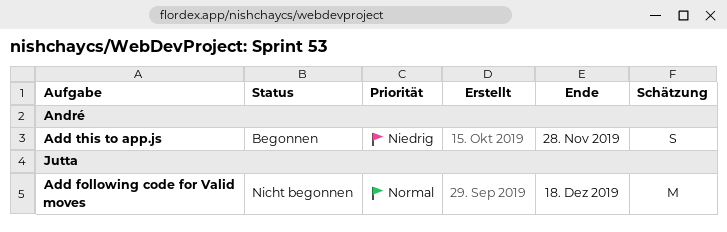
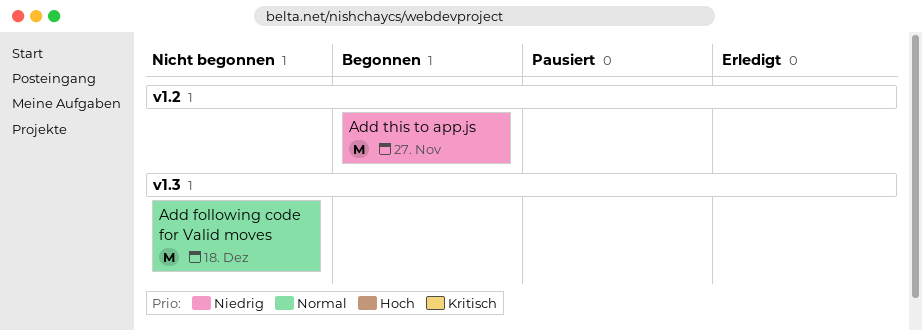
Add this to app.js, estimate: S -> M
Add this to app.js, due: Nov 28 -> Nov 27

